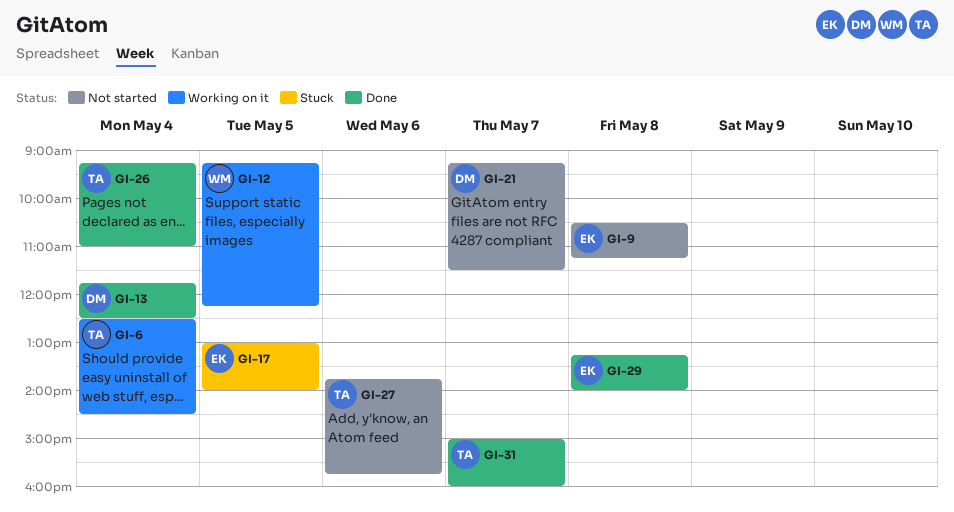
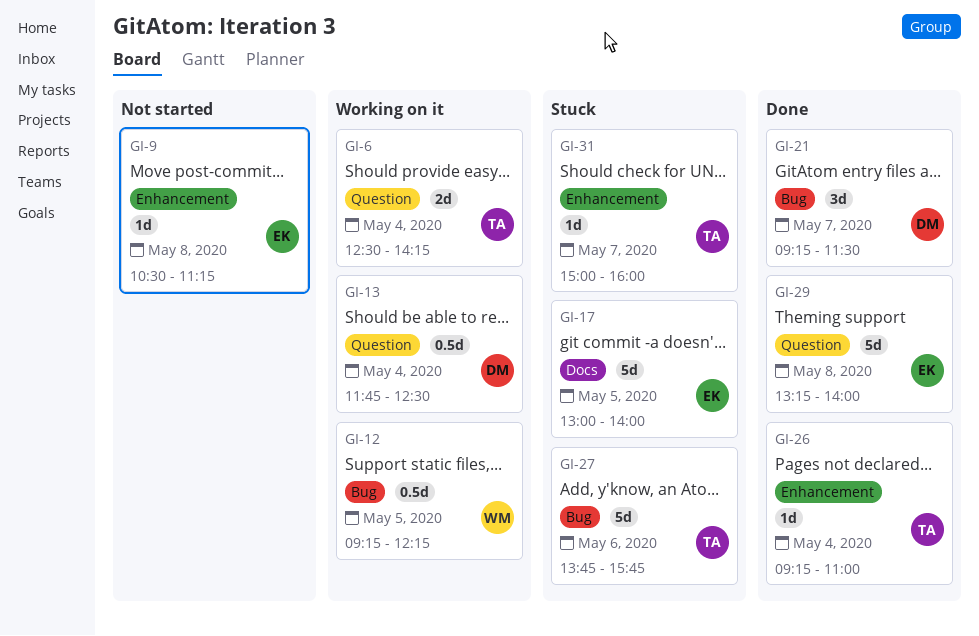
GI-6, ends: 14:30 -> 14:15
GI-13, status: Done -> Working on it
GI-21, status: Not started -> Done
GI-27, status: Not started -> Stuck
GI-31, status: Done -> Stuck

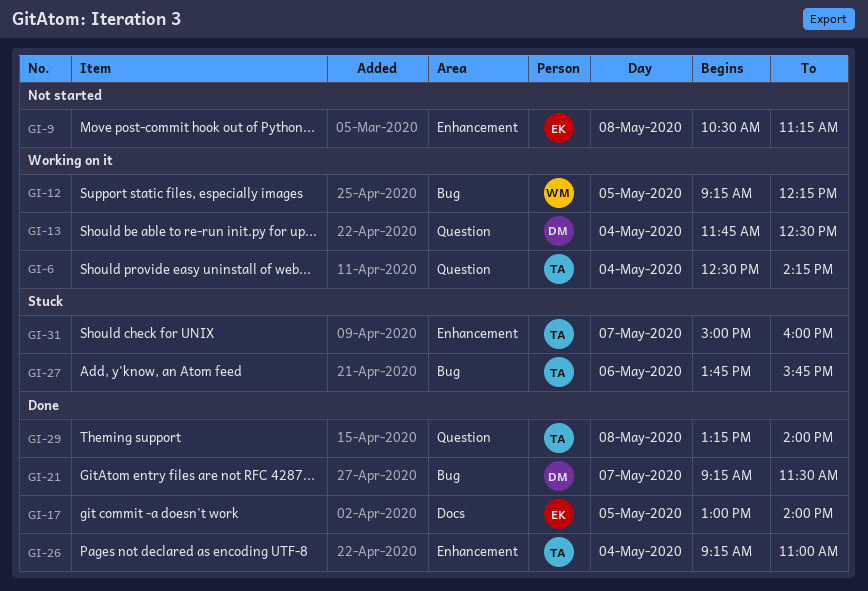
GI-17, status: Stuck -> Done
GI-29, owner: EK -> TA

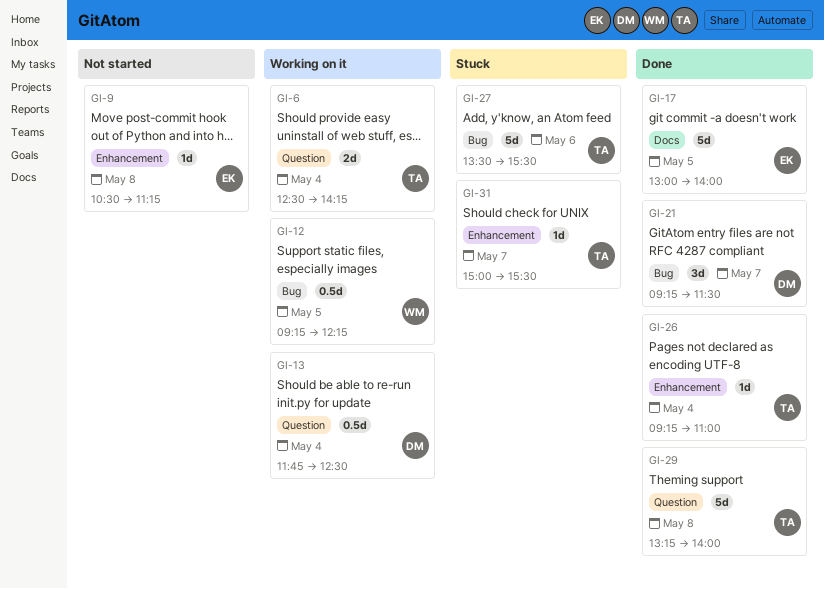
GI-27, begins: 13:45 -> 13:30
GI-27, ends: 15:45 -> 15:30
GI-31, ends: 16:00 -> 15:30

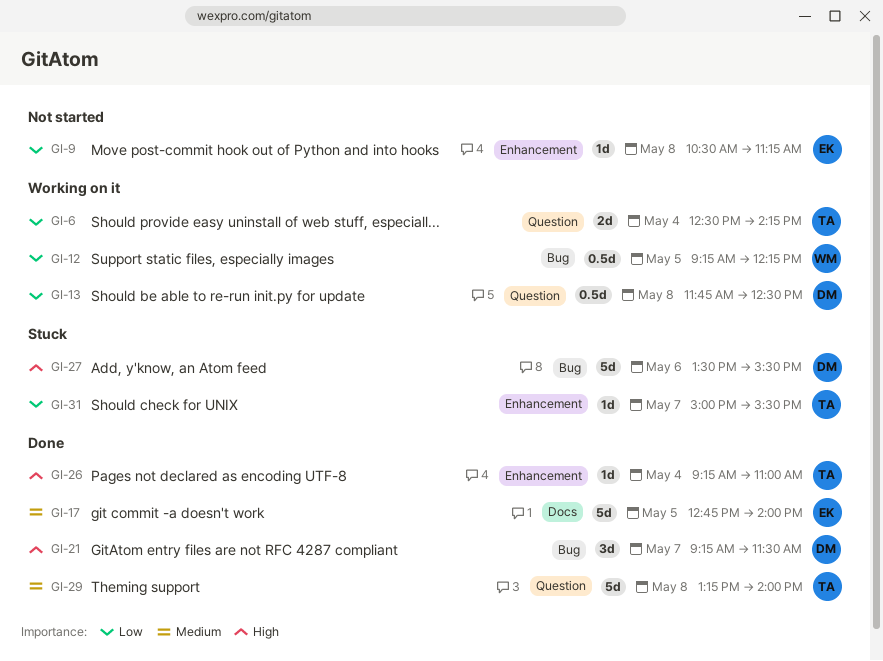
GI-13, day: May 4 -> May 8
GI-17, begins: 13:00 -> 12:45
GI-27, owner: TA -> DM

